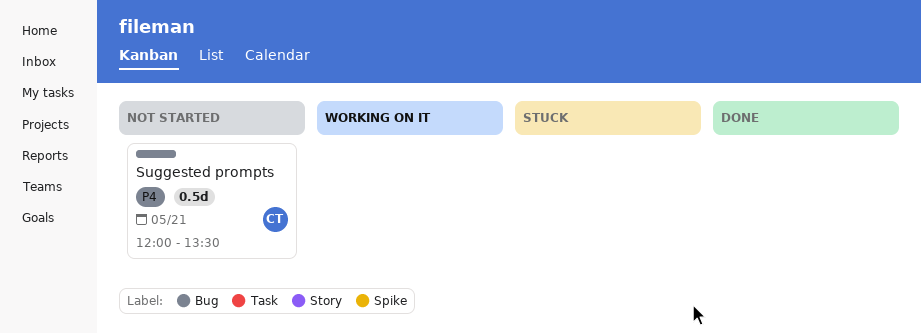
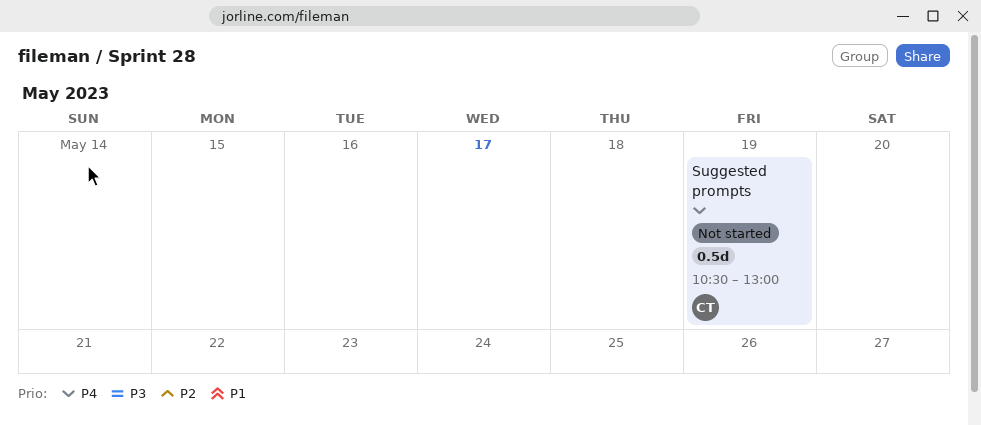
Suggested prompts, day: May 21 -> May 19
Suggested prompts, begins: 12:00 -> 10:30
Suggested prompts, ends: 13:30 -> 13:00

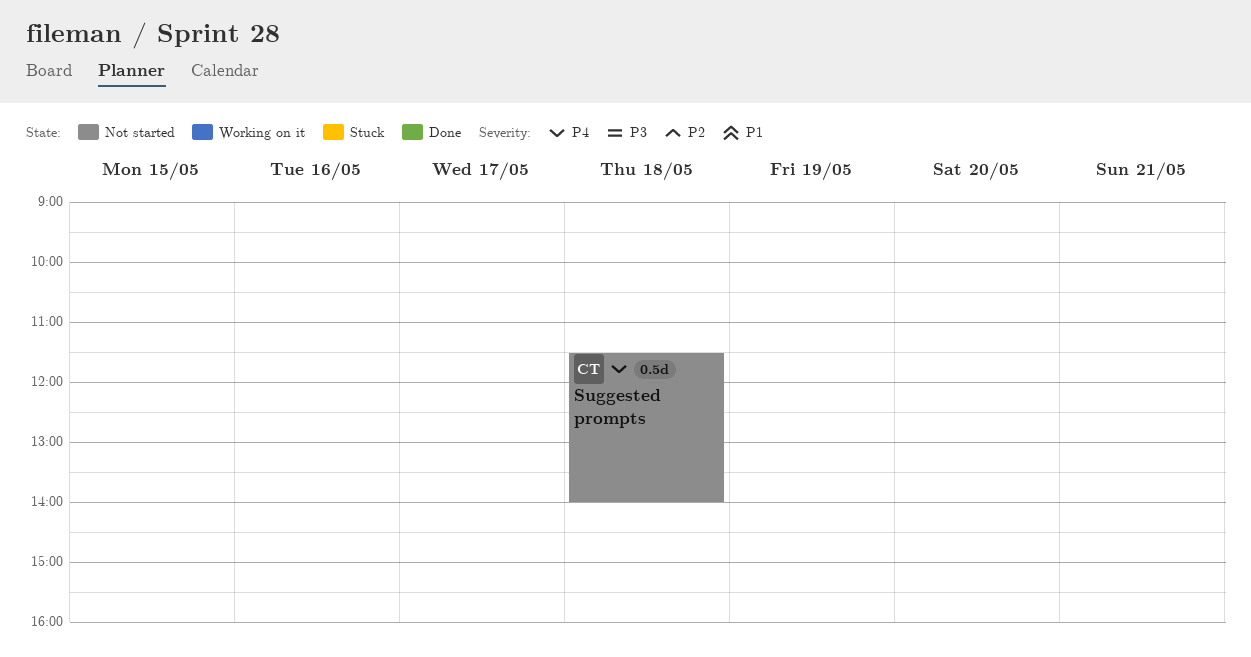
Suggested prompts, day: May 19 -> May 18
Suggested prompts, begins: 10:30 -> 11:30
Suggested prompts, ends: 13:00 -> 14:00

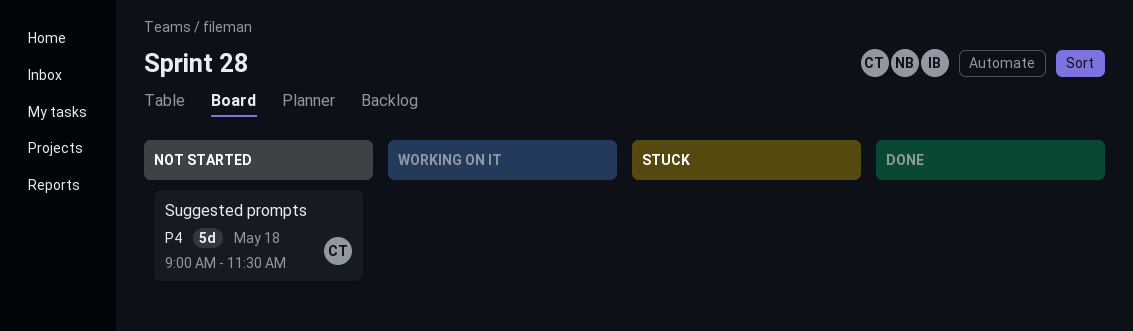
Suggested prompts, estimate: 0.5d -> 5d
Suggested prompts, begins: 11:30 -> 09:00
Suggested prompts, ends: 14:00 -> 11:30

